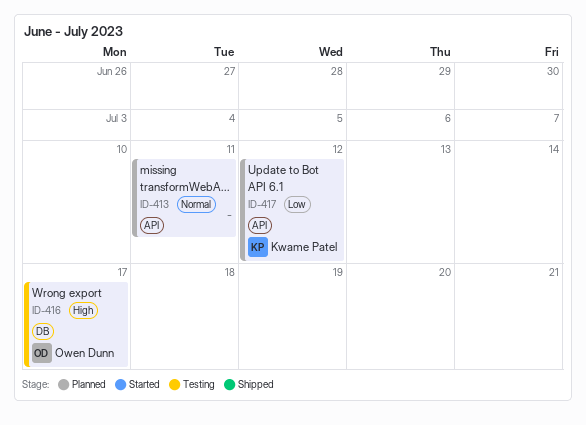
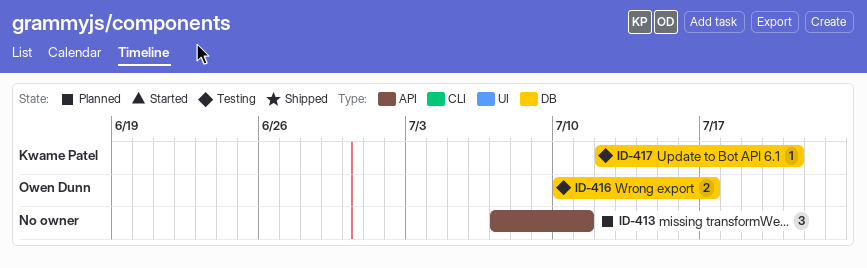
ID-417, status: Planned -> Testing
ID-417, label: API -> DB
ID-417, due: Jul 12 -> Jul 21

